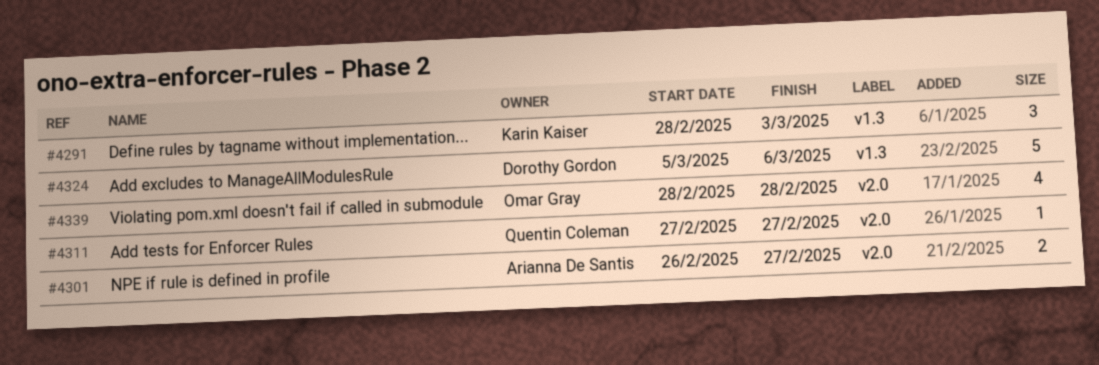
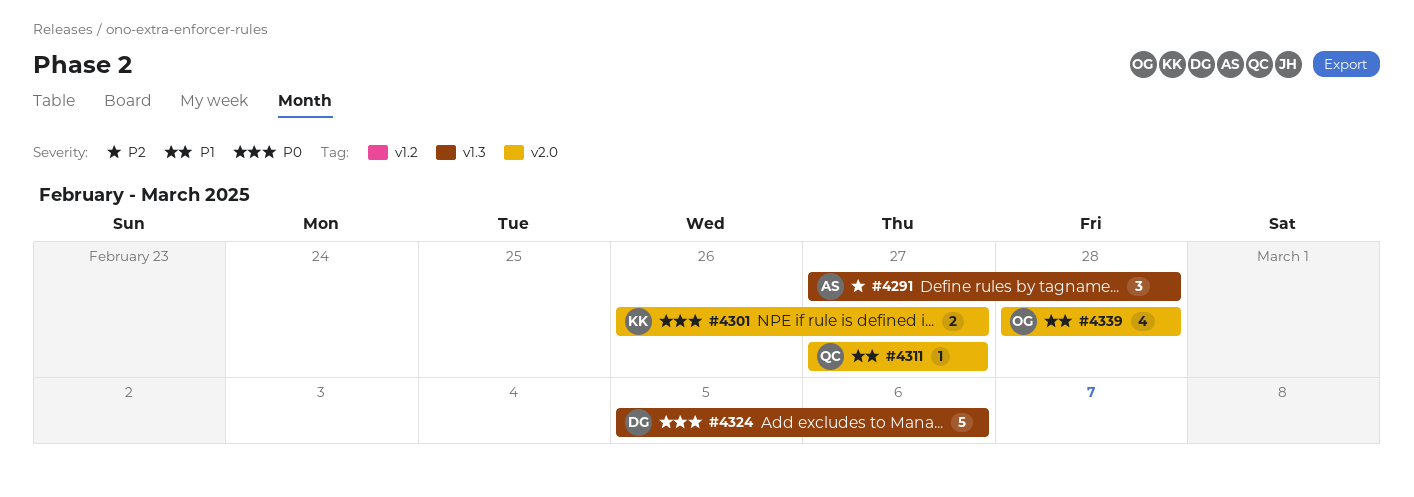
#4291, owner: Karin Kaiser -> Arianna De Santis
#4291, start: Feb 28 -> Feb 27
#4291, due: Mar 3 -> Feb 28
#4301, owner: Arianna De Santis -> Karin Kaiser

